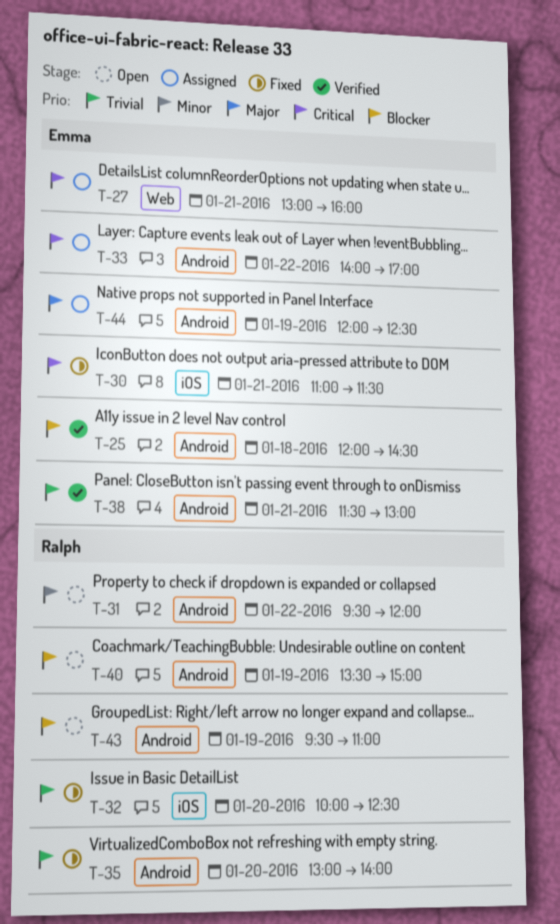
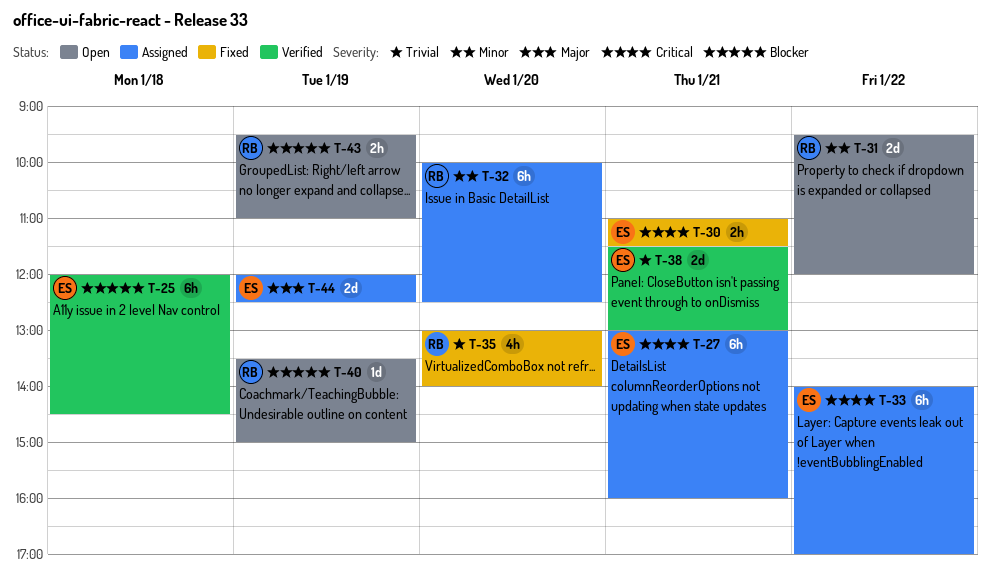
T-32, status: Fixed -> Assigned
T-32, priority: Trivial -> Minor

